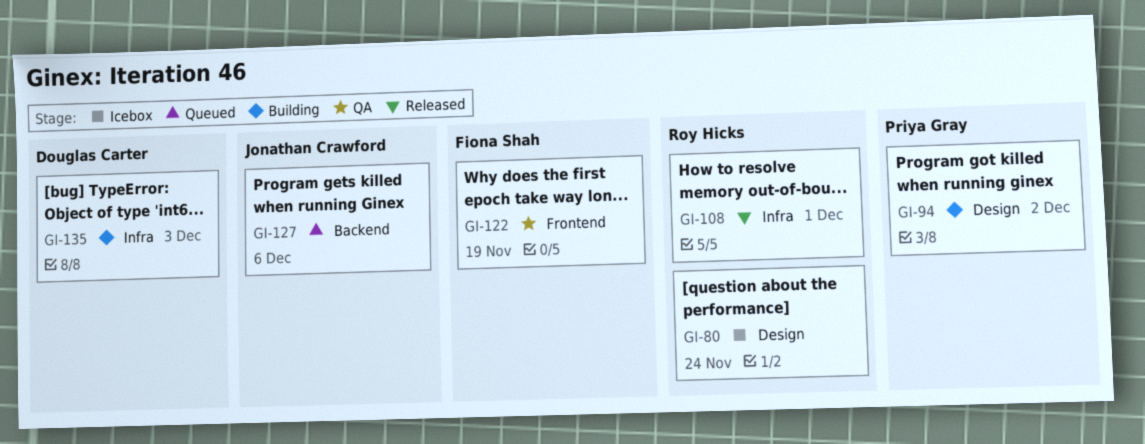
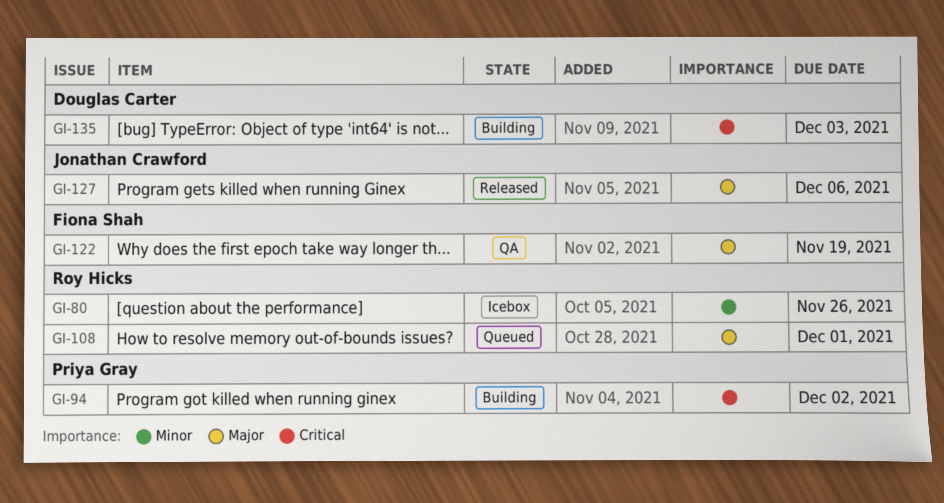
GI-80, due: Nov 24 -> Nov 26
GI-108, status: Released -> Queued
GI-127, status: Queued -> Released

